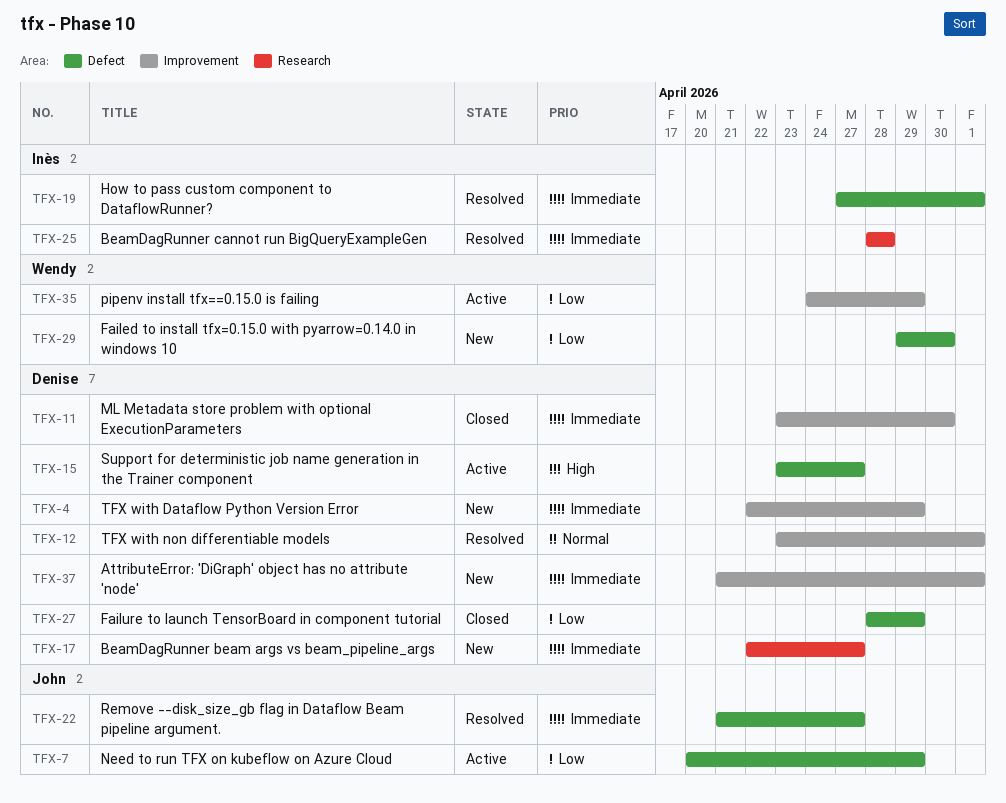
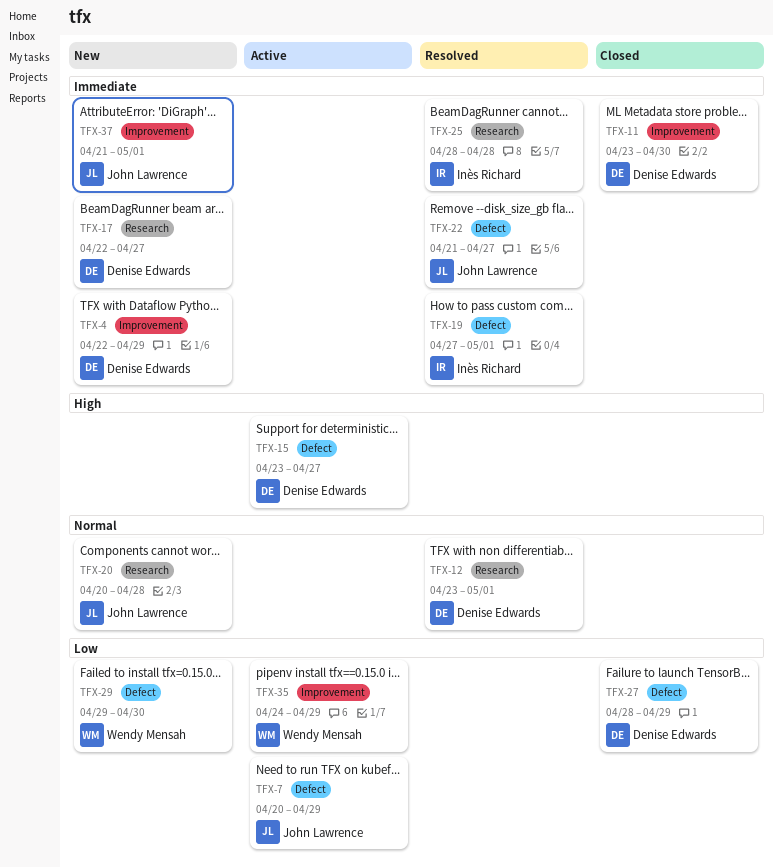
TFX-12, label: Improvement -> Research
TFX-20: none -> present
TFX-37, owner: Denise Edwards -> John Lawrence

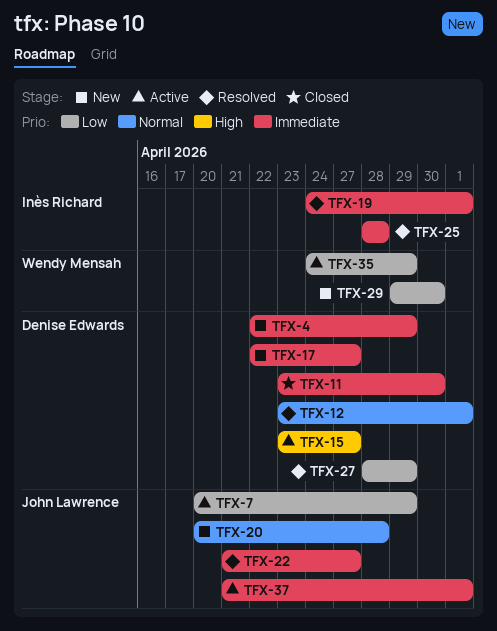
TFX-19, start: Apr 27 -> Apr 24
TFX-27, status: Closed -> Resolved
TFX-37, status: New -> Active

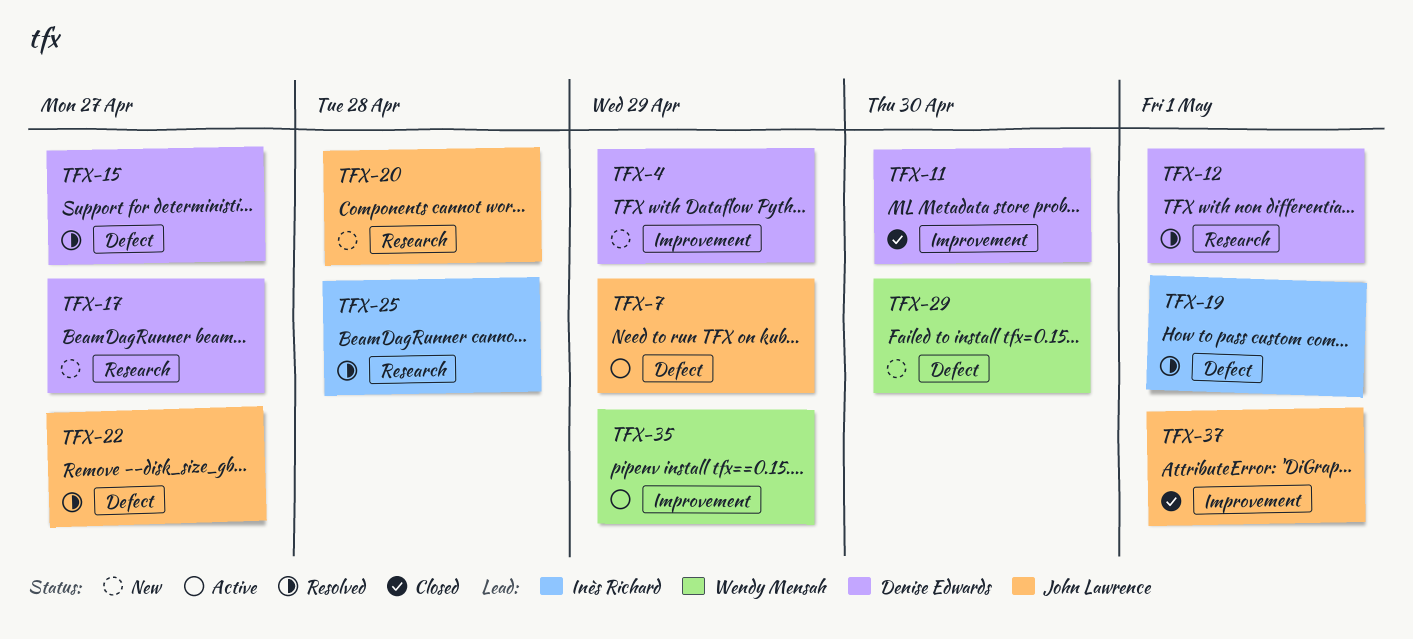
TFX-15, status: Active -> Resolved
TFX-27: present -> none
TFX-37, status: Active -> Closed

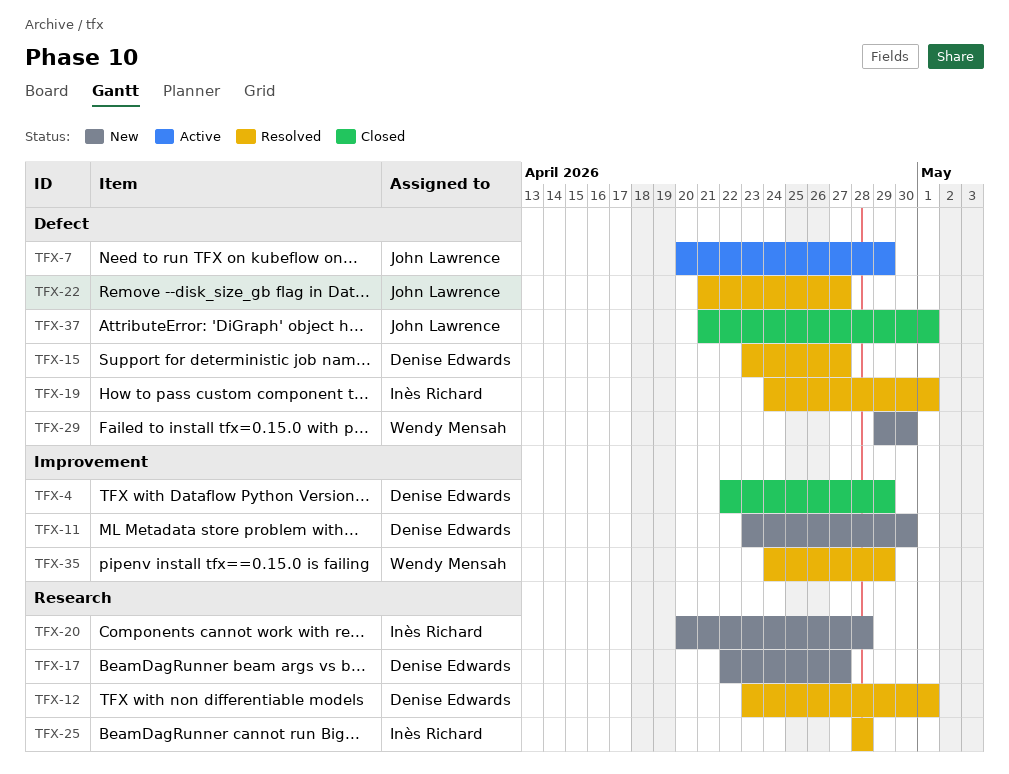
TFX-4, status: New -> Closed
TFX-11, status: Closed -> New
TFX-20, owner: John Lawrence -> Inès Richard
TFX-35, status: Active -> Resolved
TFX-37, label: Improvement -> Defect

